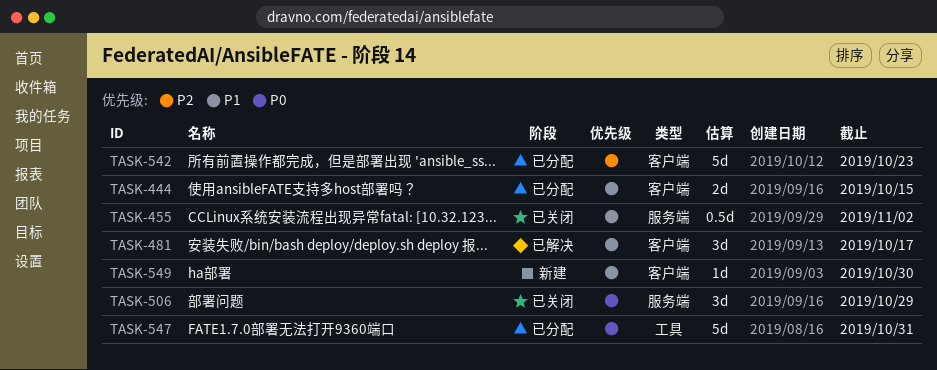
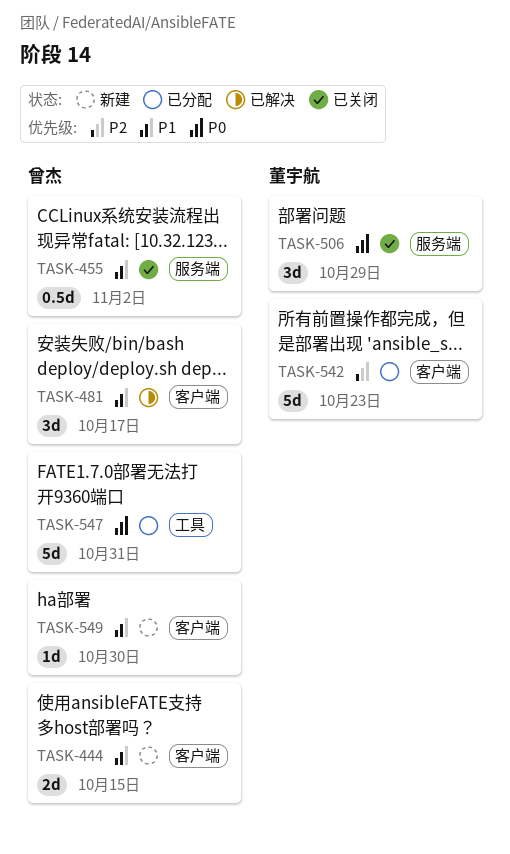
TASK-444, status: 已分配 -> 新建

